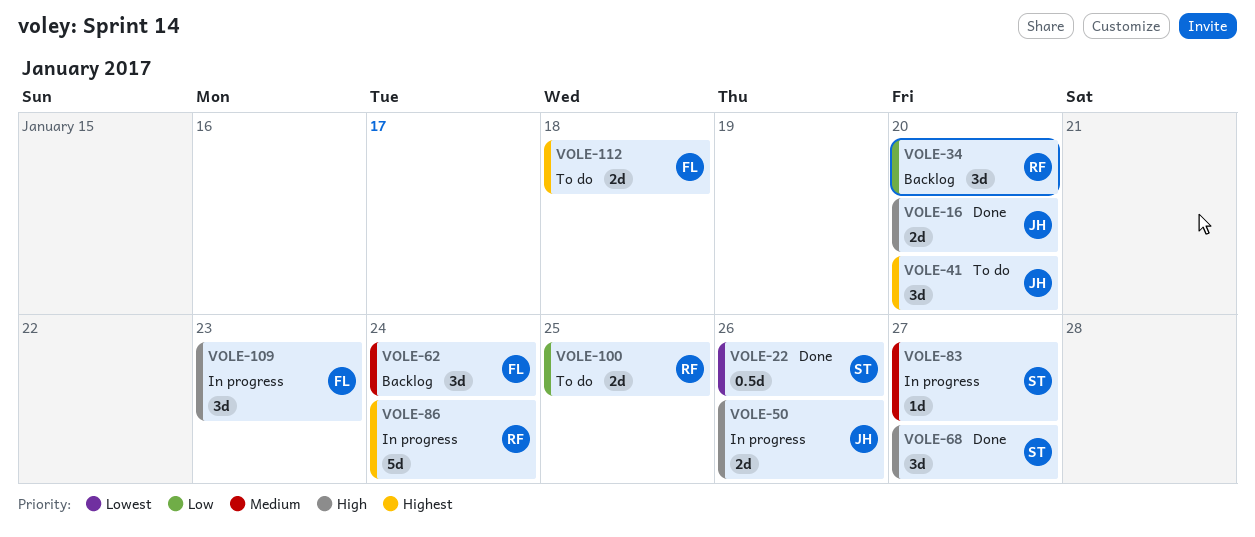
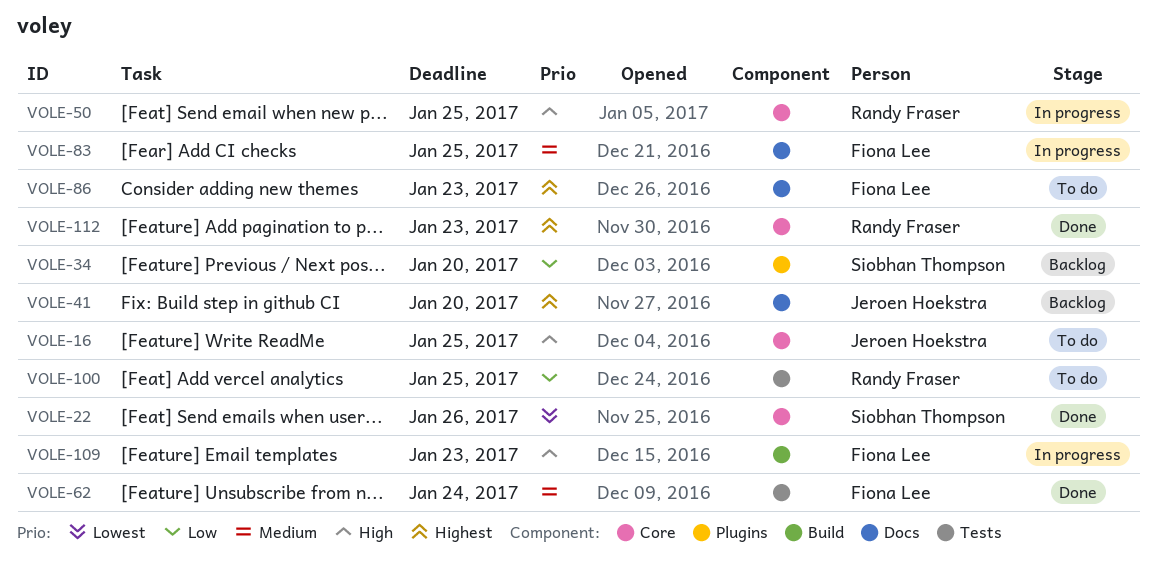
VOLE-16, status: Done -> To do
VOLE-16, due: Jan 20 -> Jan 25
VOLE-34, owner: Randy Fraser -> Siobhan Thompson
VOLE-41, status: To do -> Backlog
VOLE-50, owner: Jeroen Hoekstra -> Randy Fraser
VOLE-50, due: Jan 26 -> Jan 25
VOLE-62, status: Backlog -> Done
VOLE-68: present -> none
VOLE-83, owner: Siobhan Thompson -> Fiona Lee
VOLE-83, due: Jan 27 -> Jan 25
VOLE-86, status: In progress -> To do
VOLE-86, owner: Randy Fraser -> Fiona Lee
VOLE-86, due: Jan 24 -> Jan 23
VOLE-112, status: To do -> Done
VOLE-112, owner: Fiona Lee -> Randy Fraser
VOLE-112, due: Jan 18 -> Jan 23

